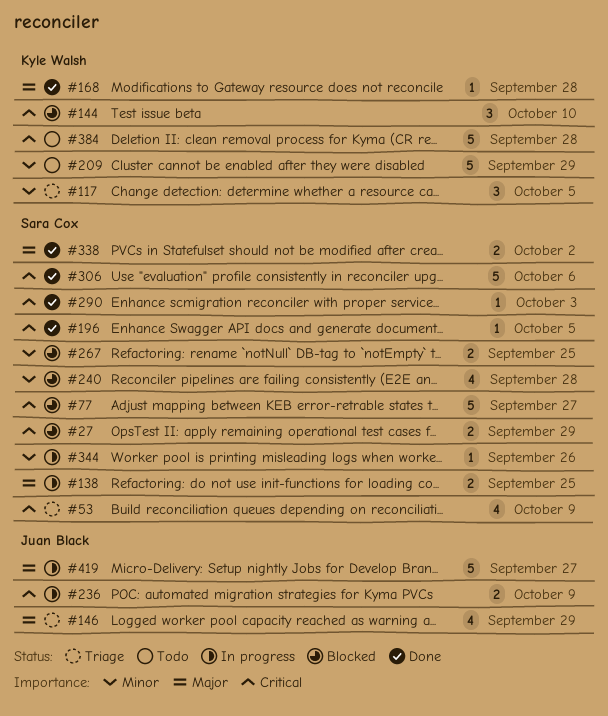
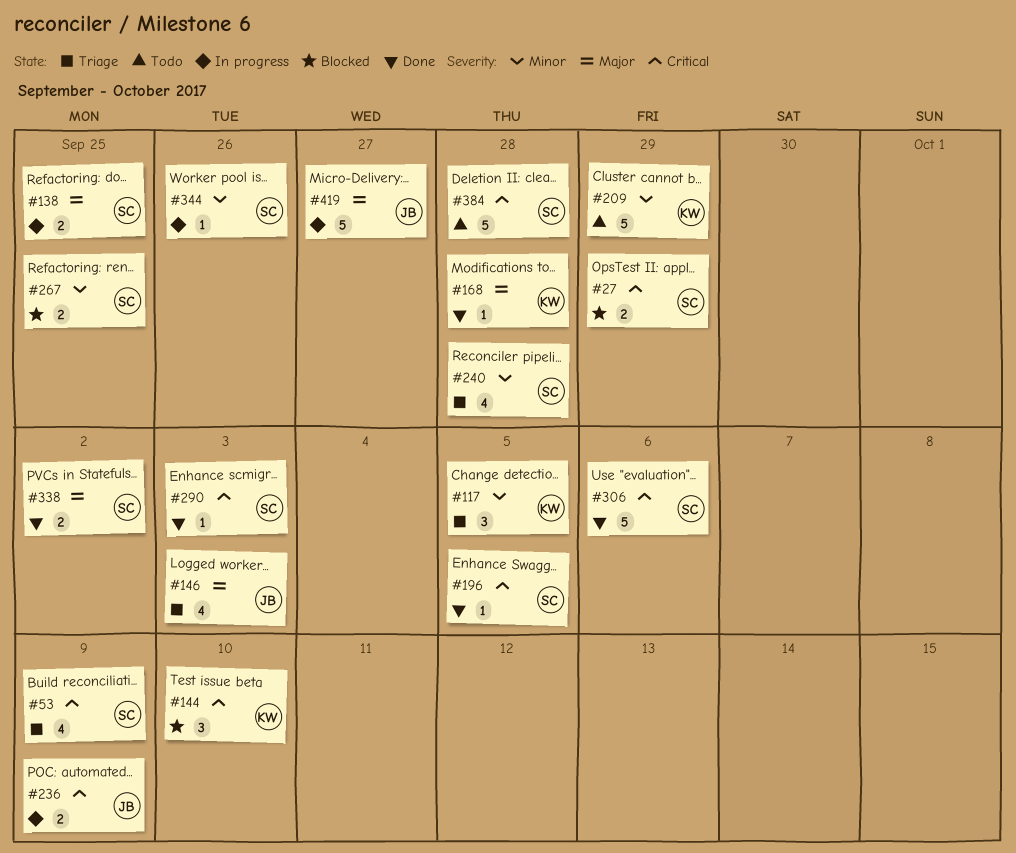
#77: present -> none
#146, due: Sep 29 -> Oct 3
#240, status: Blocked -> Triage
#384, owner: Kyle Walsh -> Sara Cox

